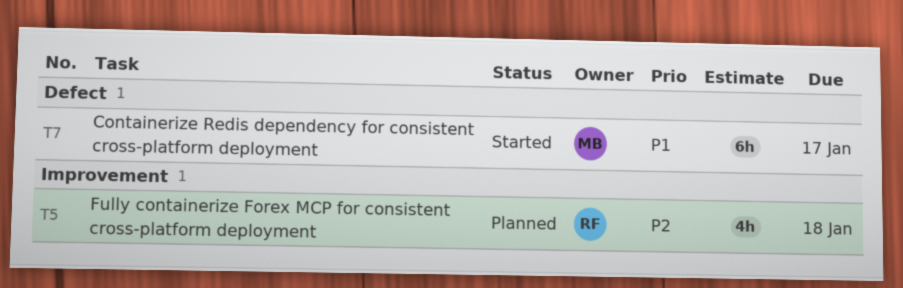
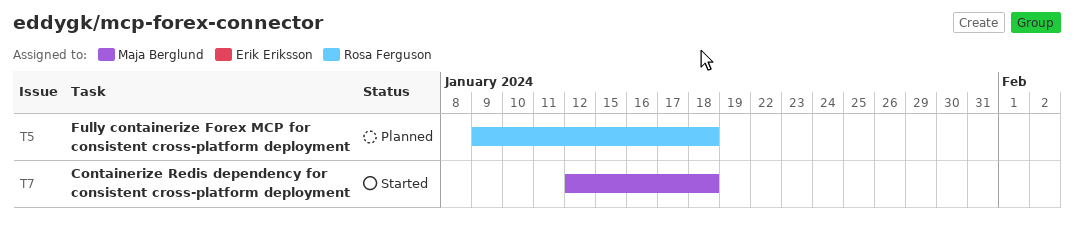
T7, due: Jan 17 -> Jan 18

